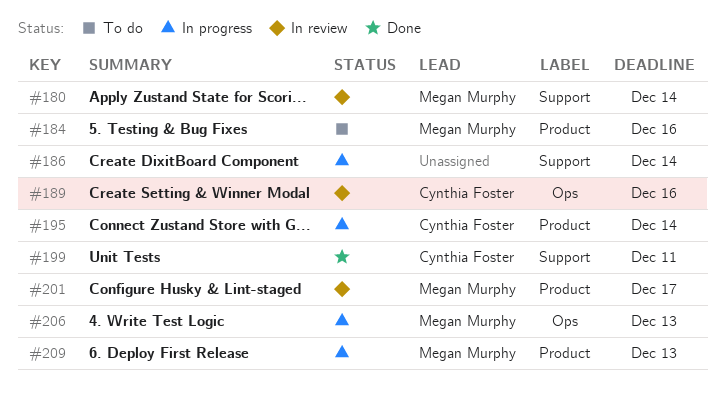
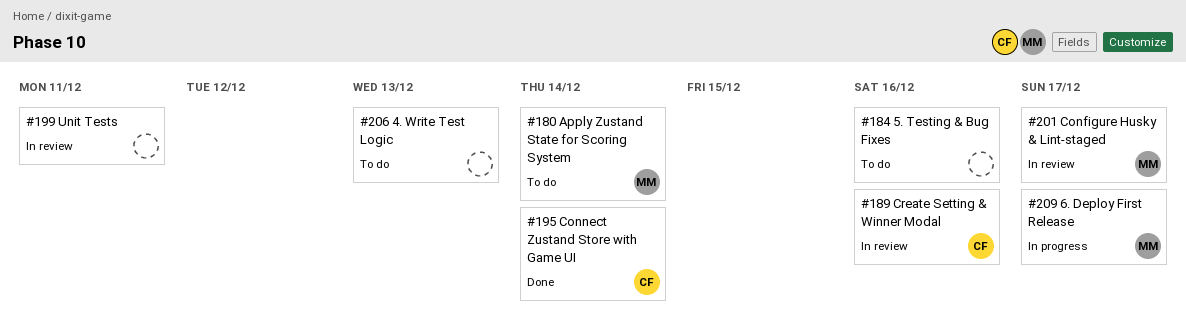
#180, status: In review -> To do
#184, owner: Megan Murphy -> none
#186: present -> none
#195, status: In progress -> Done
#199, status: Done -> In review
#199, owner: Cynthia Foster -> none
#206, status: In progress -> To do
#206, owner: Megan Murphy -> none
#209, due: Dec 13 -> Dec 17

